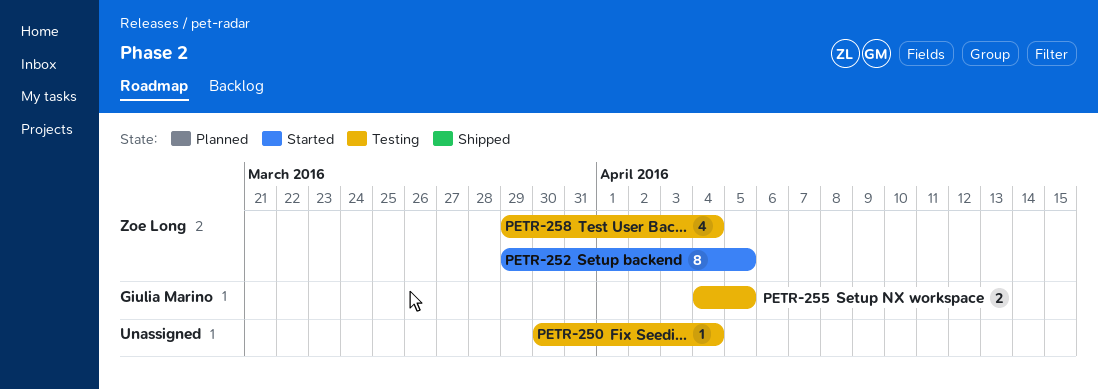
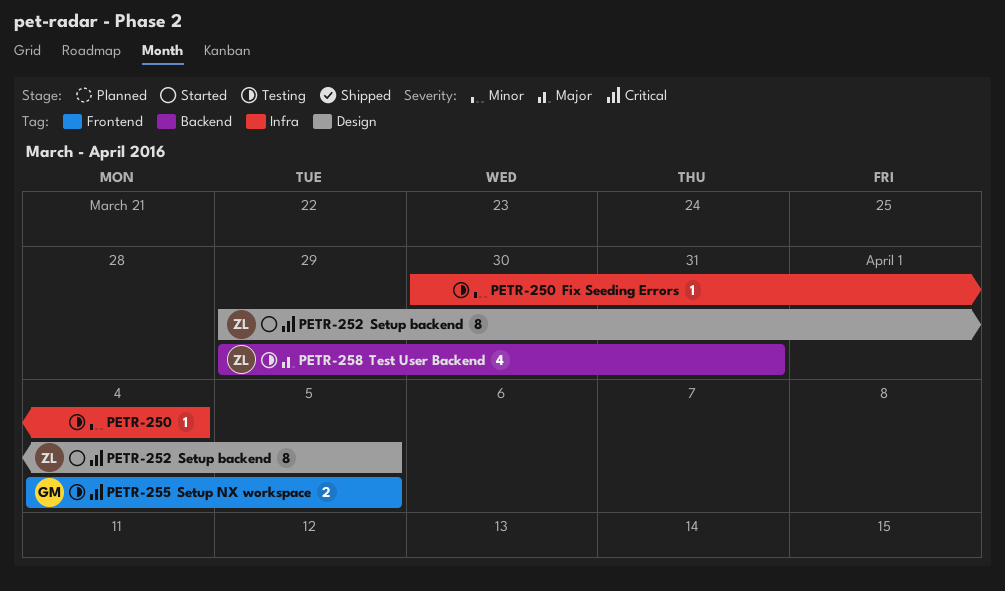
PETR-258, due: Apr 4 -> Mar 31

